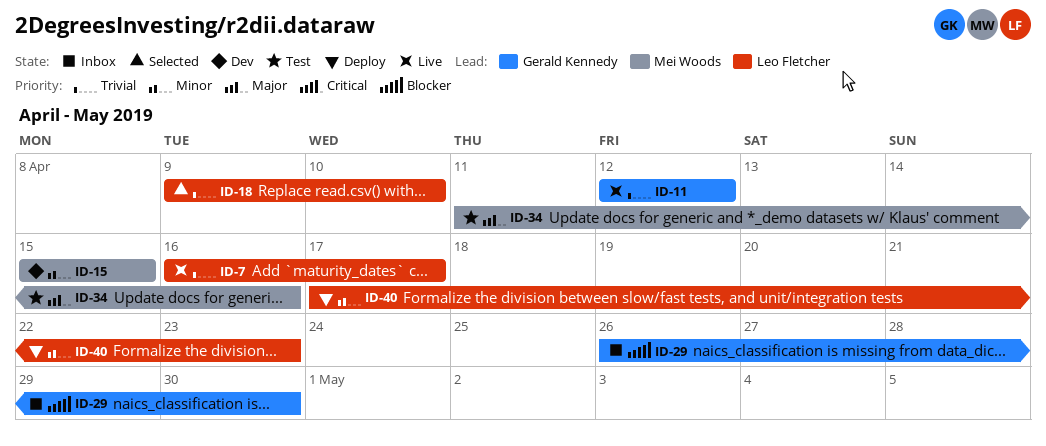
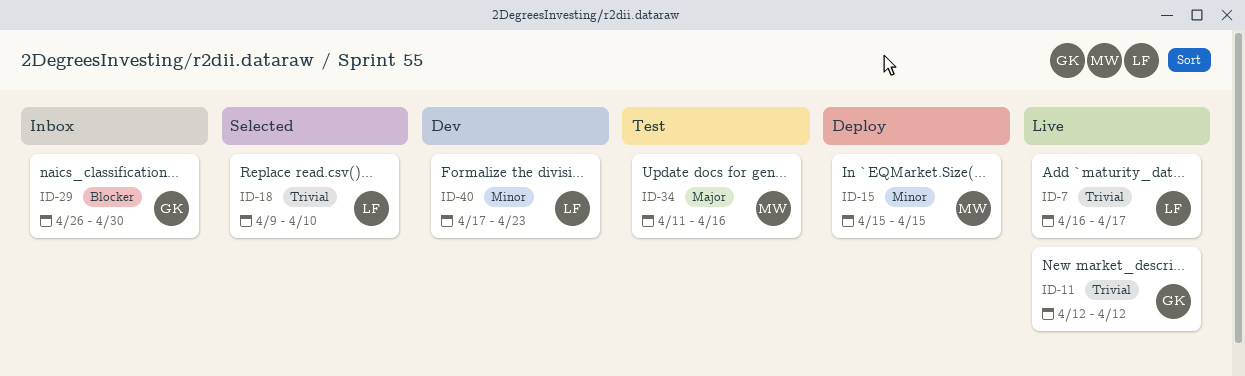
ID-15, status: Dev -> Deploy
ID-40, status: Deploy -> Dev

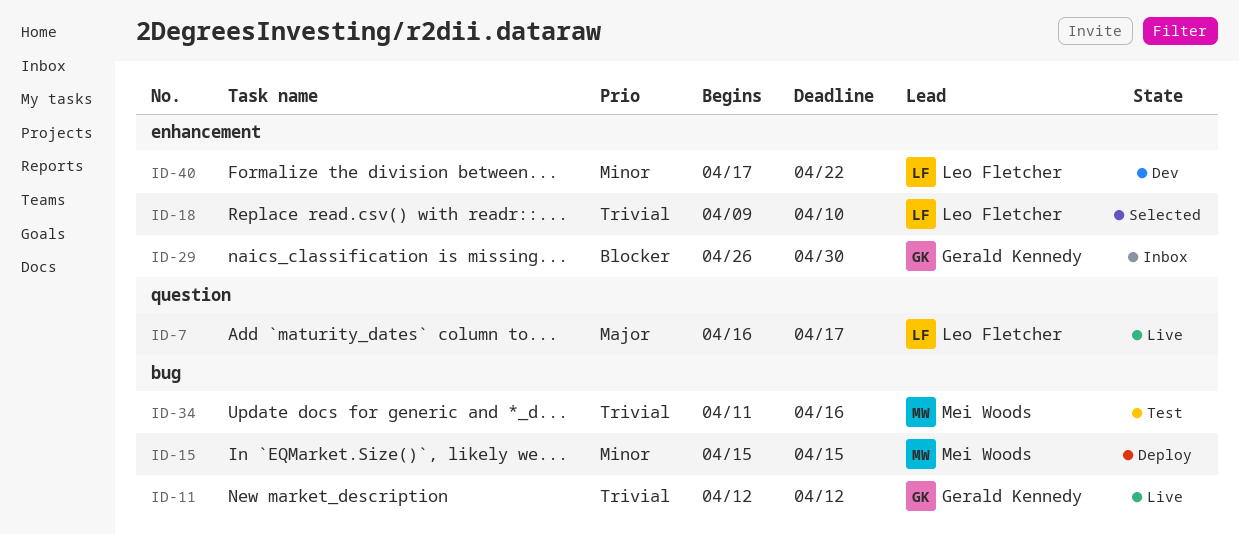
ID-7, priority: Trivial -> Major
ID-34, priority: Major -> Trivial
ID-40, due: Apr 23 -> Apr 22

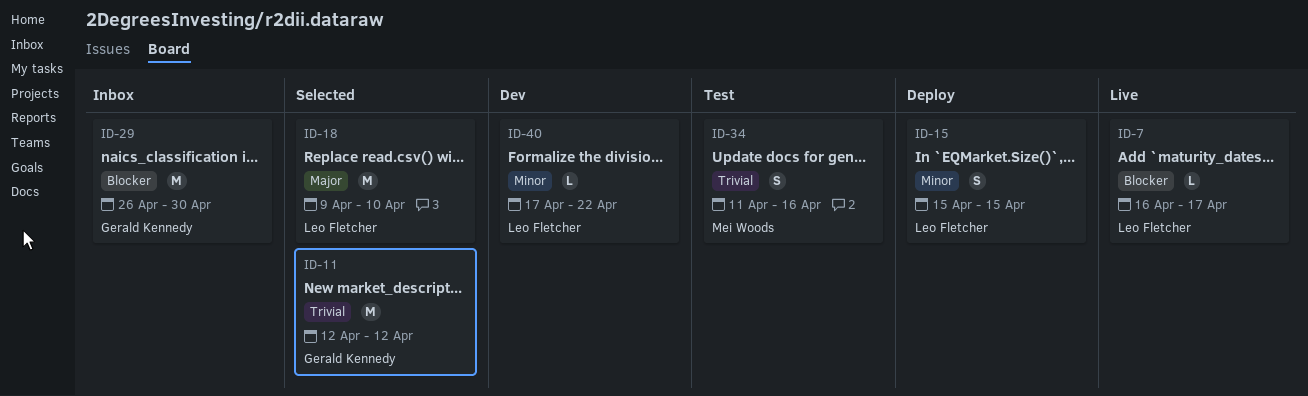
ID-7, priority: Major -> Blocker
ID-11, status: Live -> Selected
ID-15, owner: Mei Woods -> Leo Fletcher
ID-18, priority: Trivial -> Major

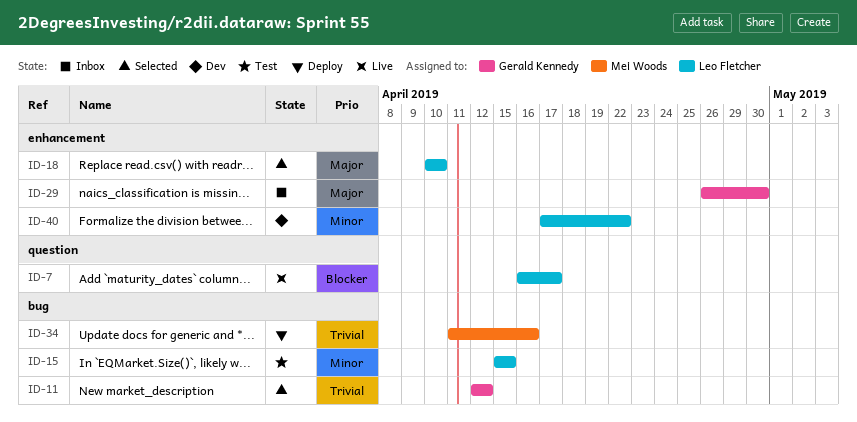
ID-15, status: Deploy -> Test
ID-18, start: Apr 9 -> Apr 10
ID-29, priority: Blocker -> Major
ID-34, status: Test -> Deploy

